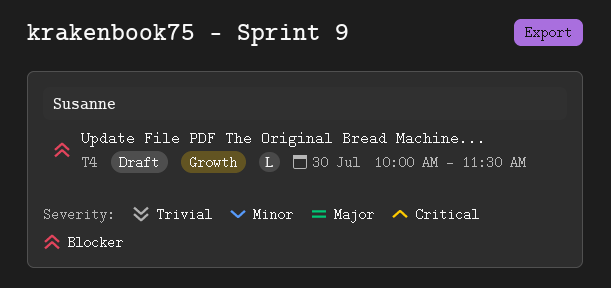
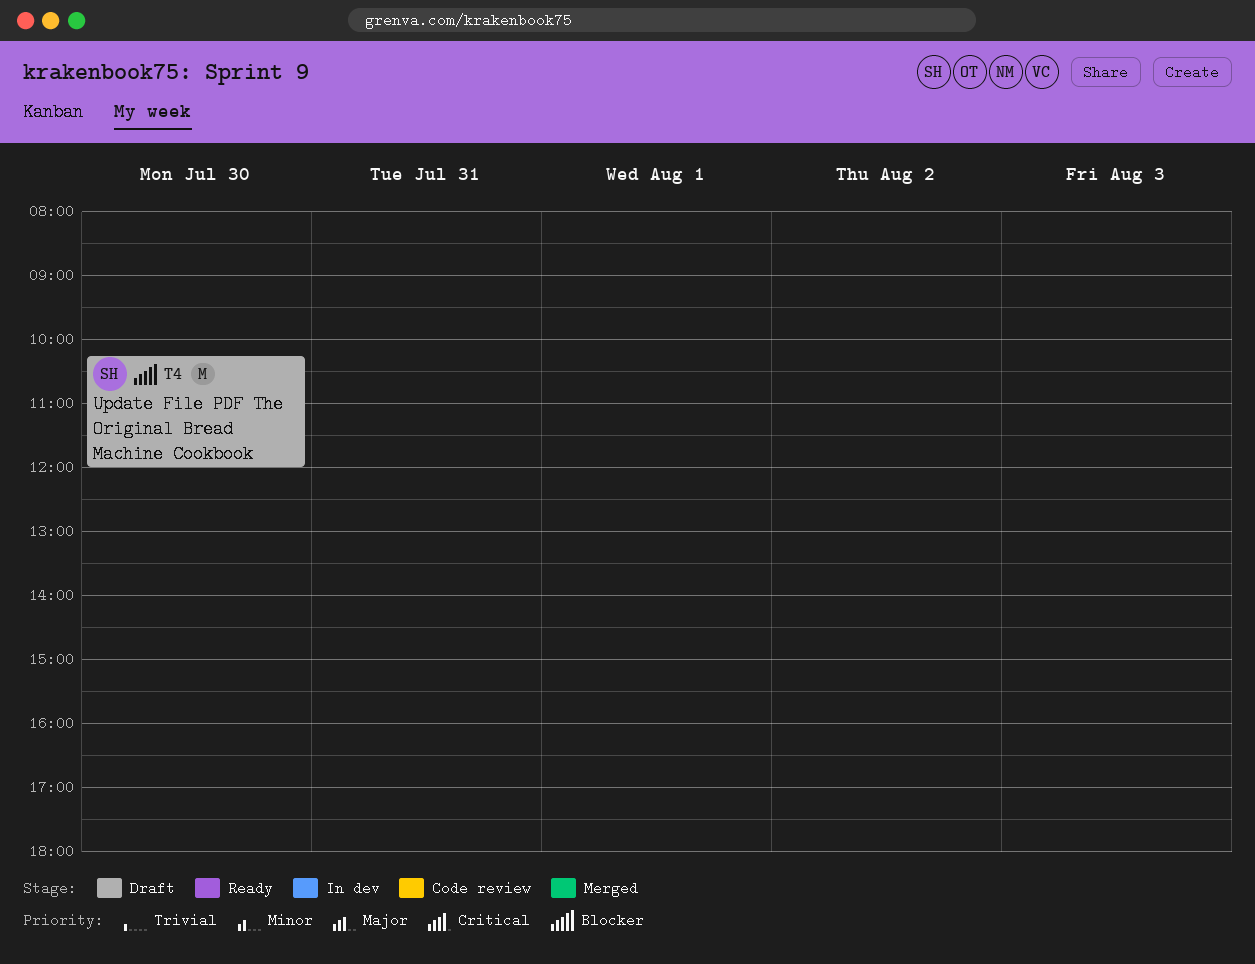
T4, estimate: L -> M
T4, begins: 10:00 -> 10:15
T4, ends: 11:30 -> 12:00

